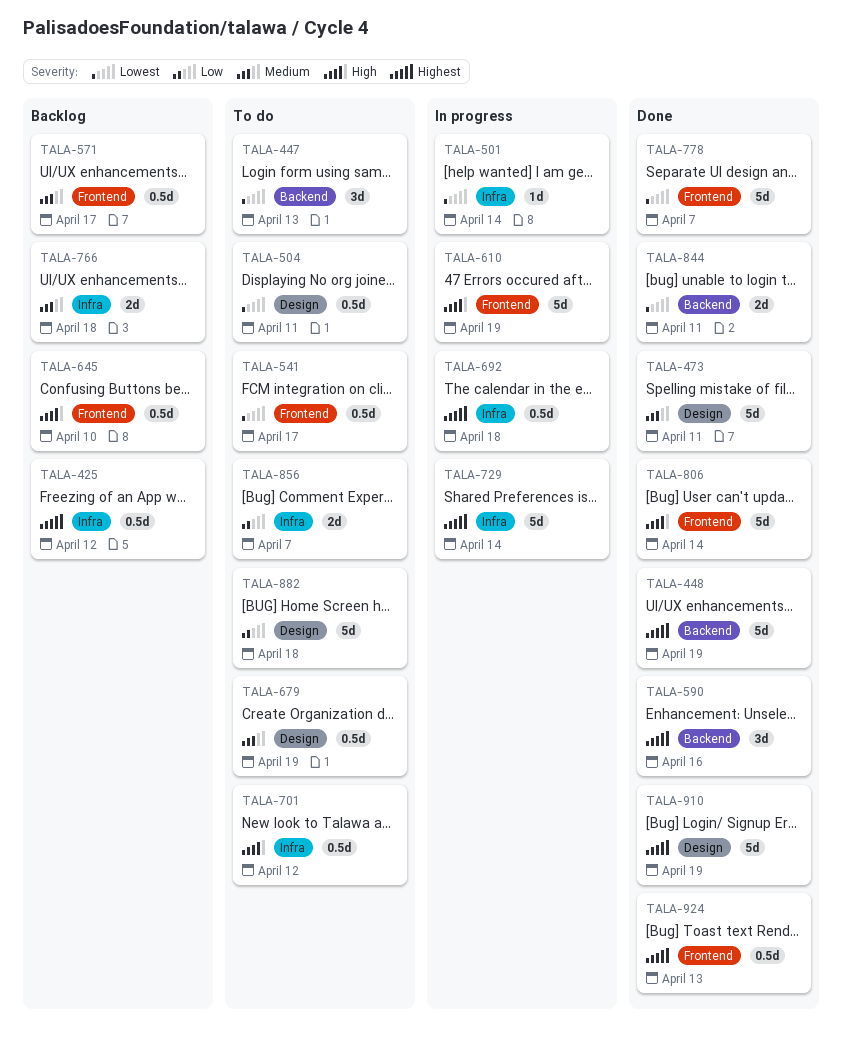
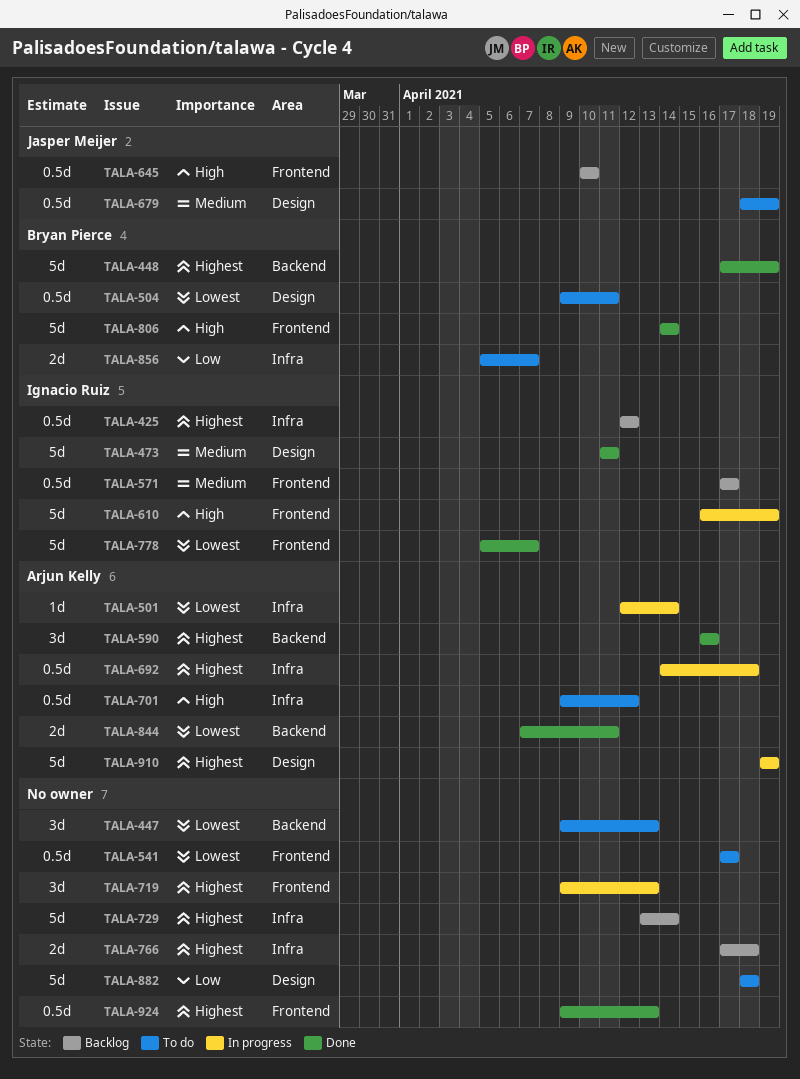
TALA-719: none -> present
TALA-729, status: In progress -> Backlog
TALA-766, priority: Medium -> Highest
TALA-910, status: Done -> In progress

